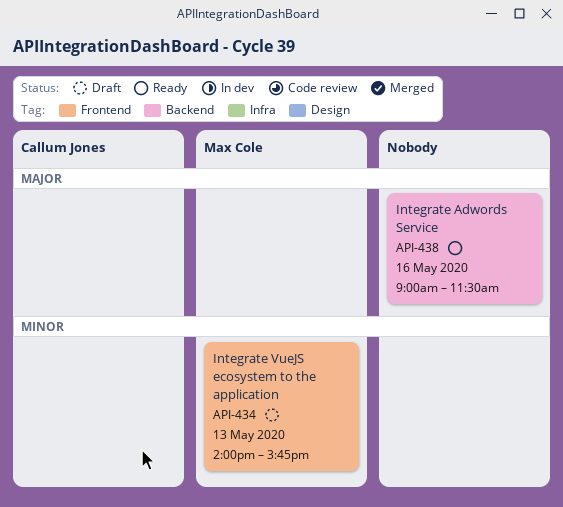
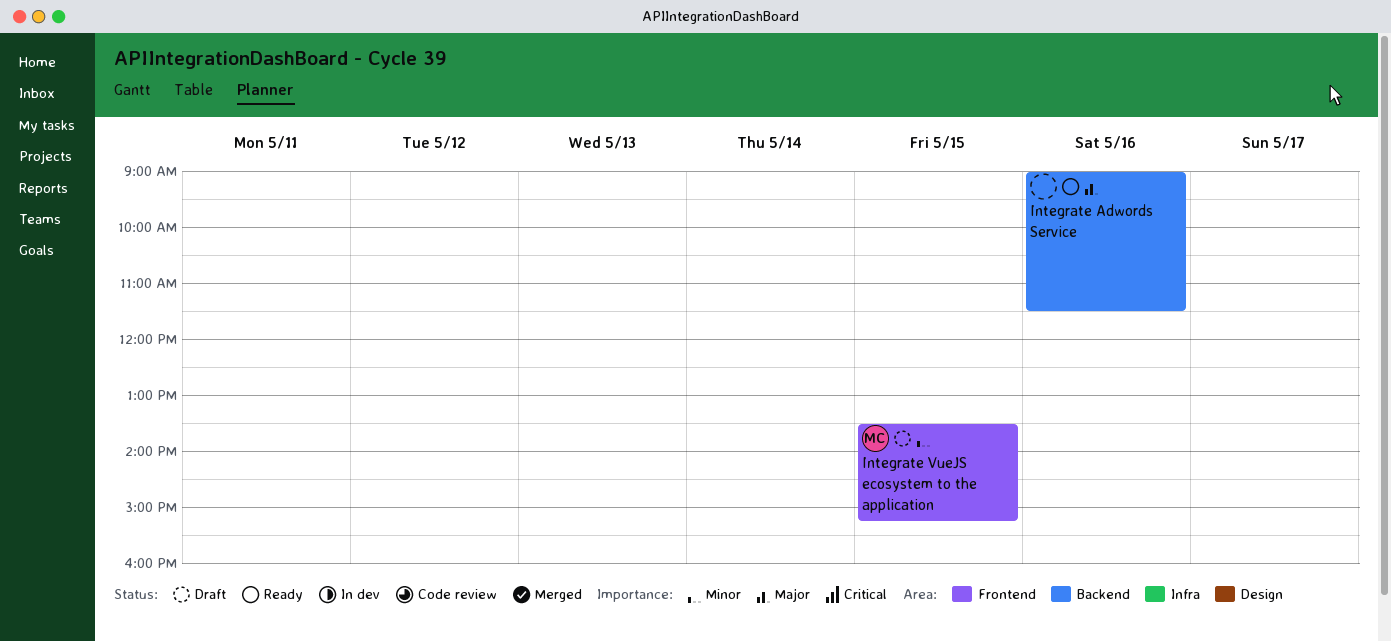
Integrate VueJS ecosystem to the application, day: May 13 -> May 15
Integrate VueJS ecosystem to the application, begins: 14:00 -> 13:30
Integrate VueJS ecosystem to the application, ends: 15:45 -> 15:15

